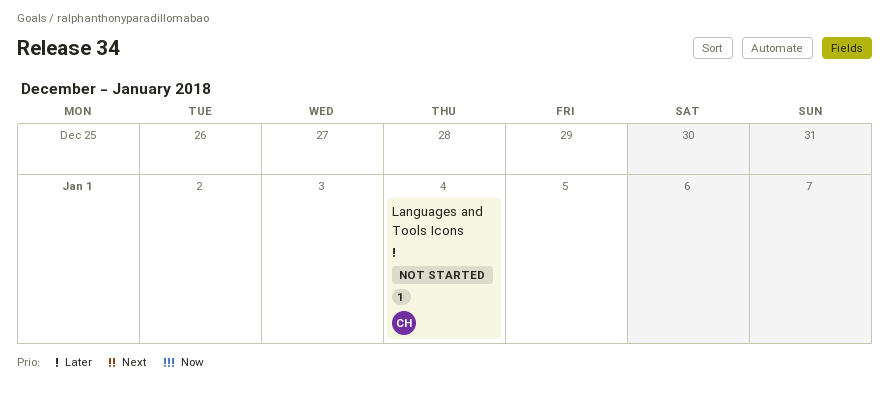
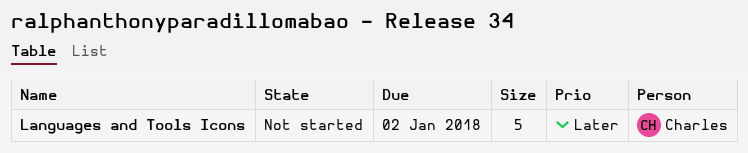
Languages and Tools Icons, estimate: 1 -> 5
Languages and Tools Icons, due: Jan 4 -> Jan 2

